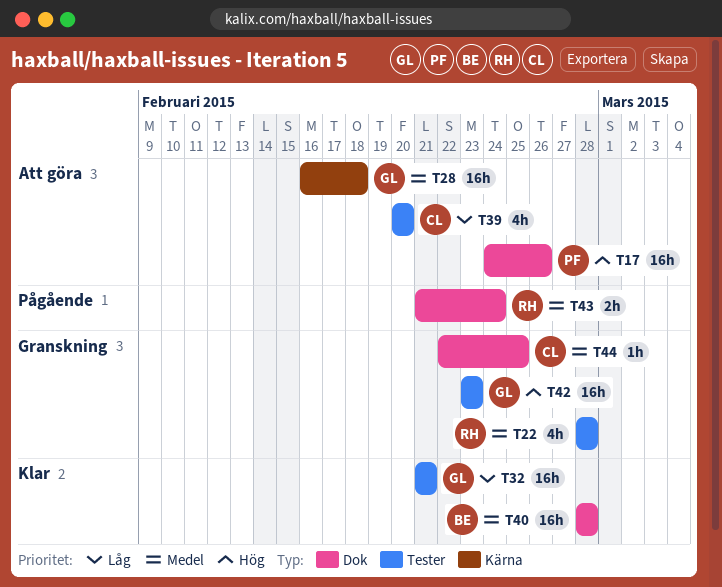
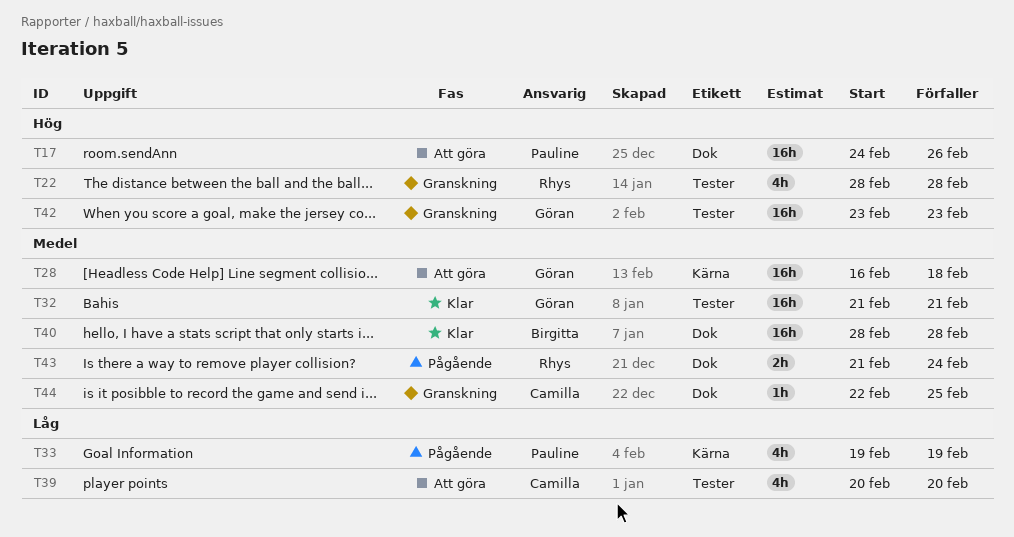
T22, priority: Medel -> Hög
T32, priority: Låg -> Medel
T33: none -> present

